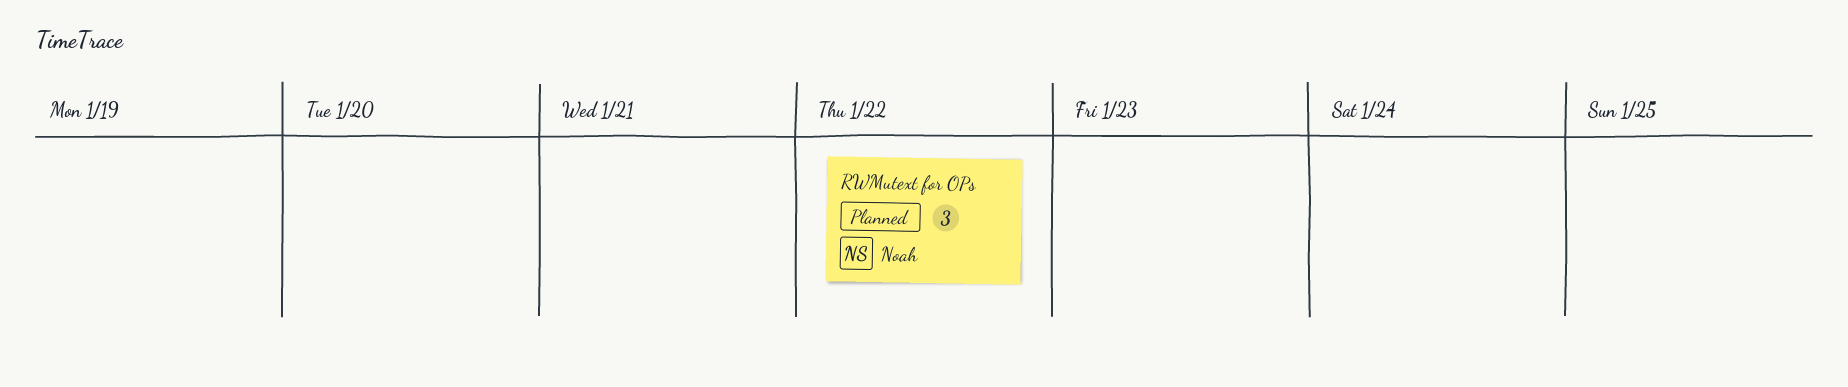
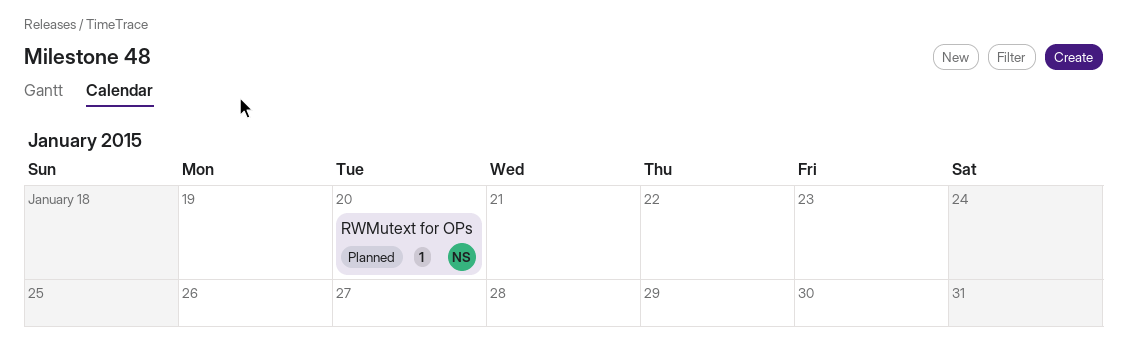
RWMutext for OPs, estimate: 3 -> 1
RWMutext for OPs, due: Jan 22 -> Jan 20

